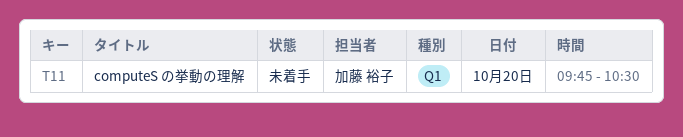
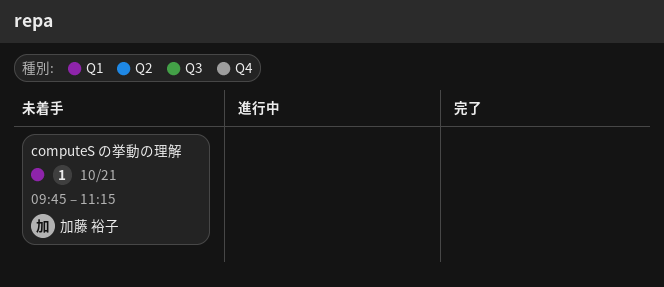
computeS の挙動の理解, day: Oct 20 -> Oct 21
computeS の挙動の理解, ends: 10:30 -> 11:15

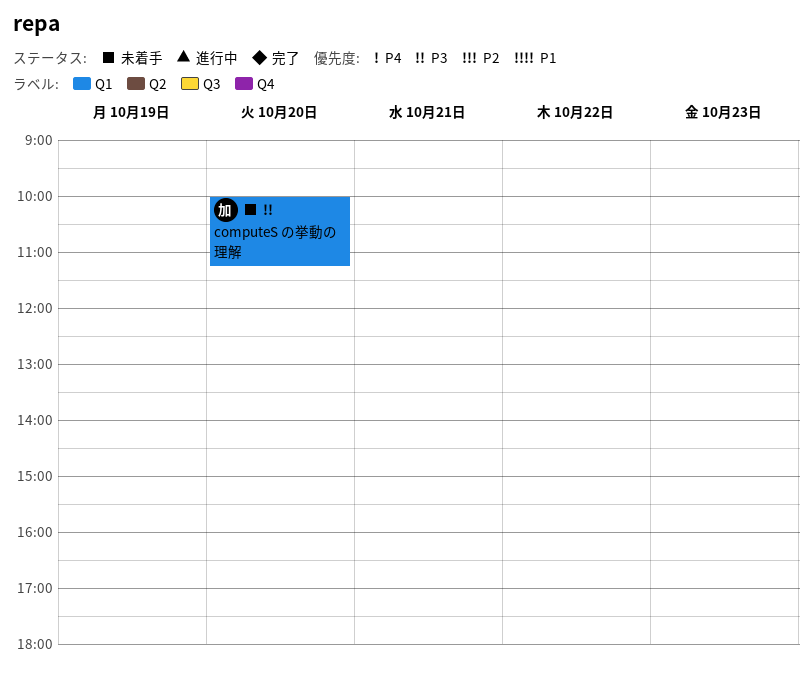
computeS の挙動の理解, day: Oct 21 -> Oct 20
computeS の挙動の理解, begins: 09:45 -> 10:00

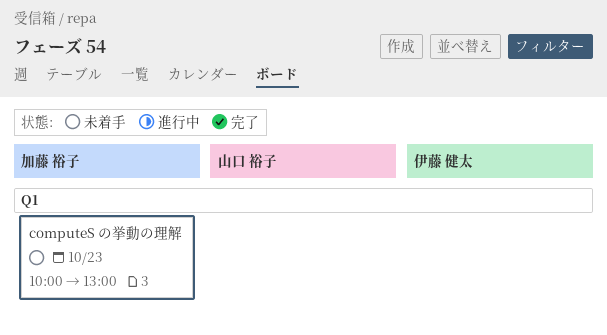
computeS の挙動の理解, day: Oct 20 -> Oct 23
computeS の挙動の理解, ends: 11:15 -> 13:00

